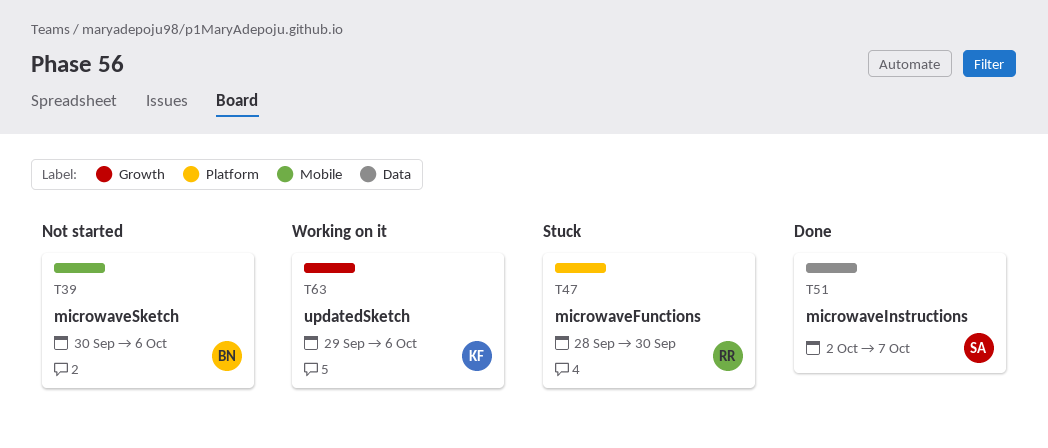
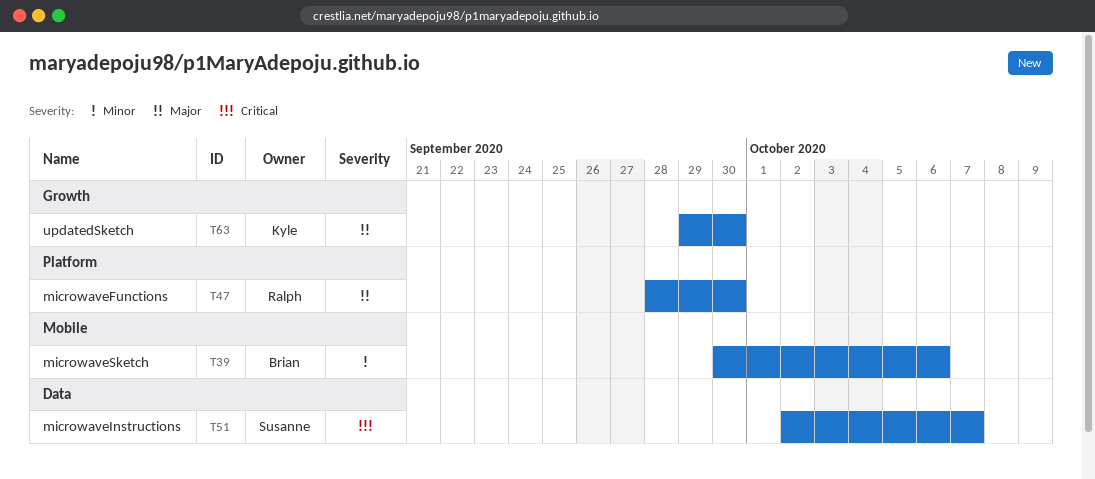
T63, due: Oct 6 -> Sep 30

